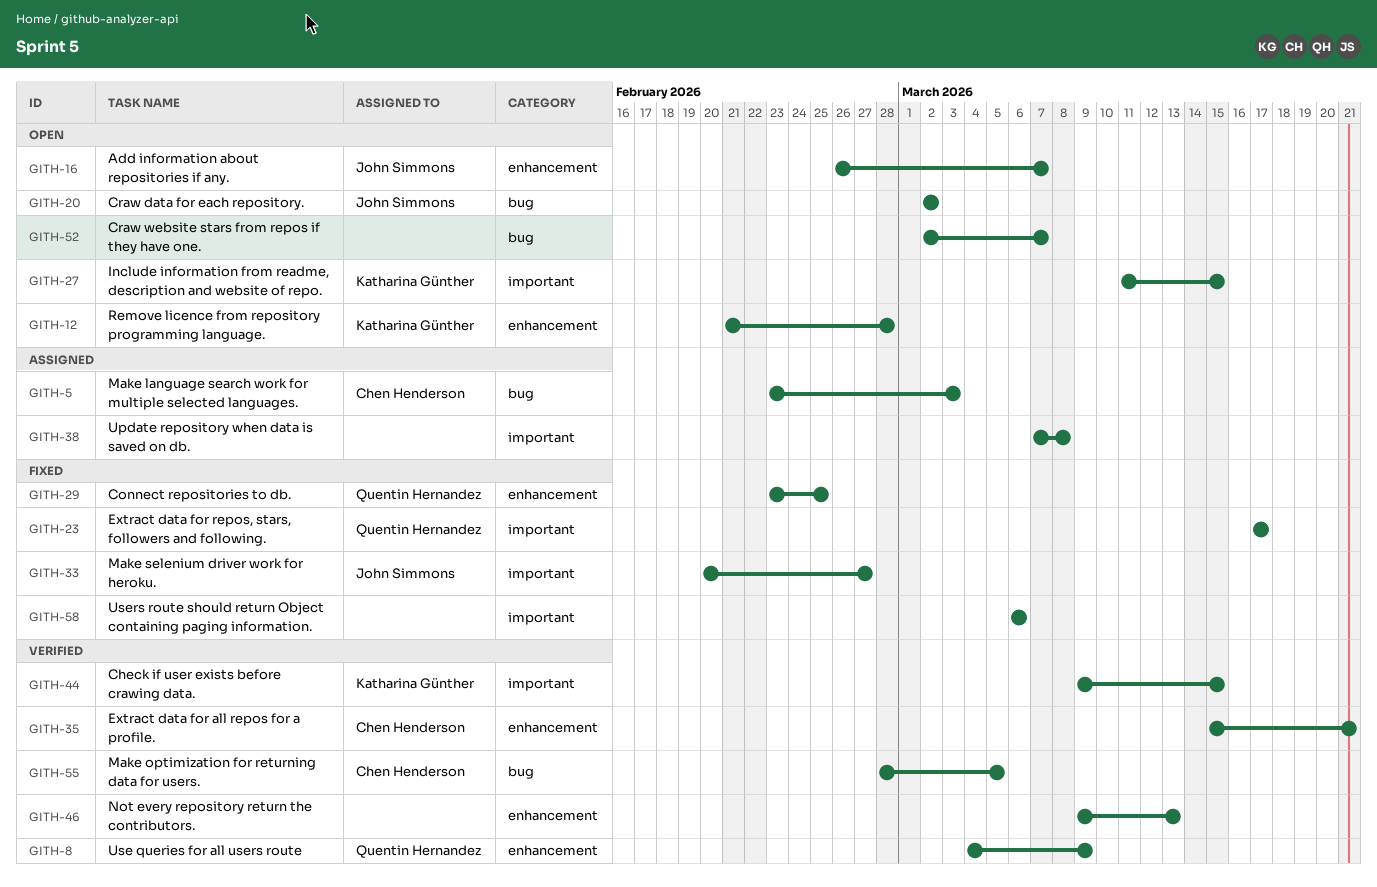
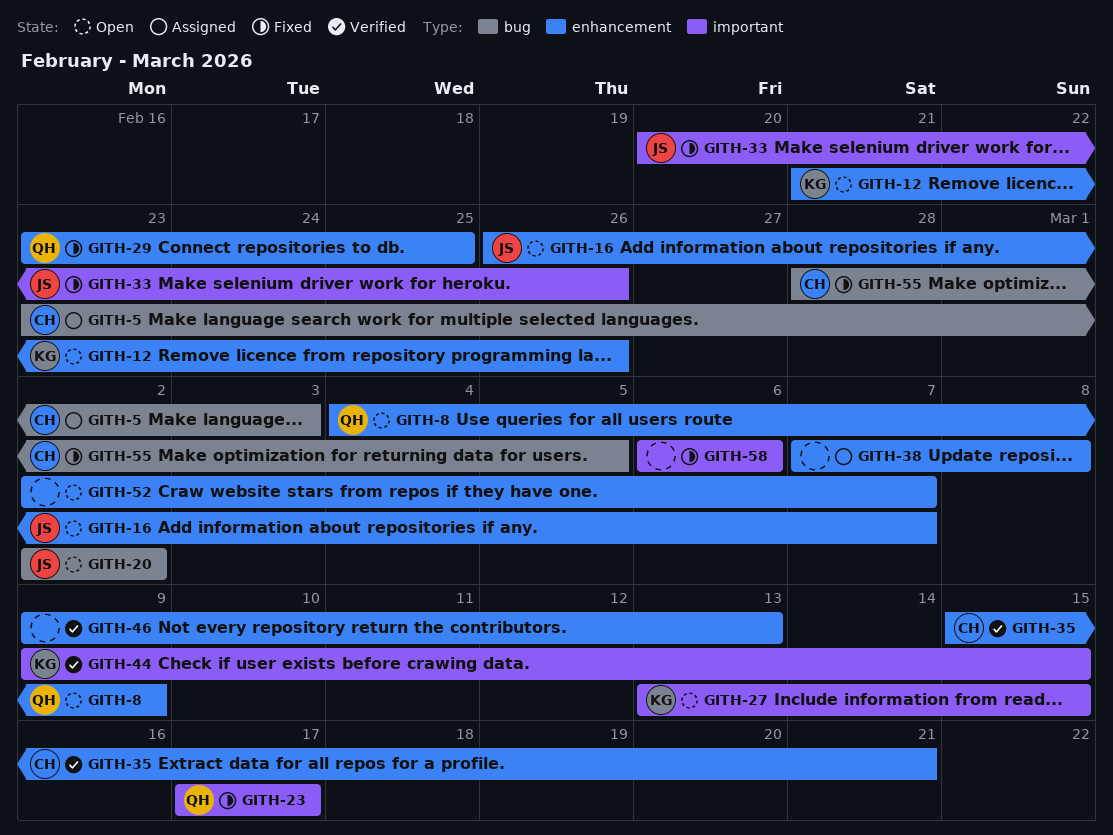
GITH-8, status: Verified -> Open
GITH-12, due: Feb 28 -> Feb 26
GITH-27, start: Mar 11 -> Mar 13
GITH-33, due: Feb 27 -> Feb 26
GITH-38, label: important -> enhancement
GITH-52, label: bug -> enhancement
GITH-55, status: Verified -> Fixed

